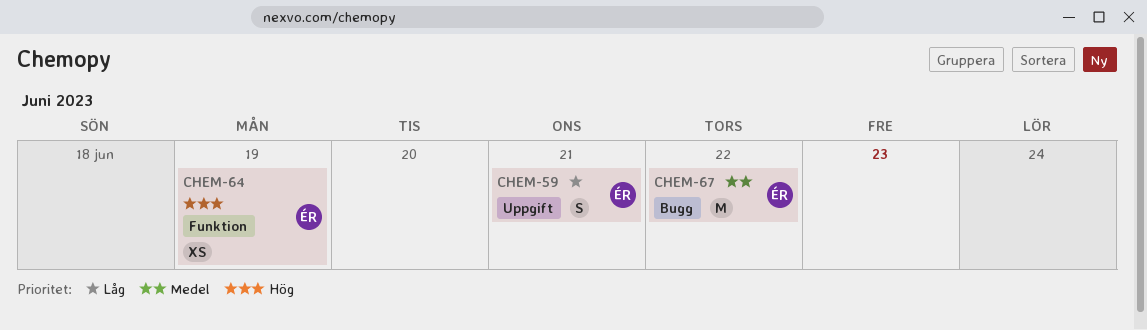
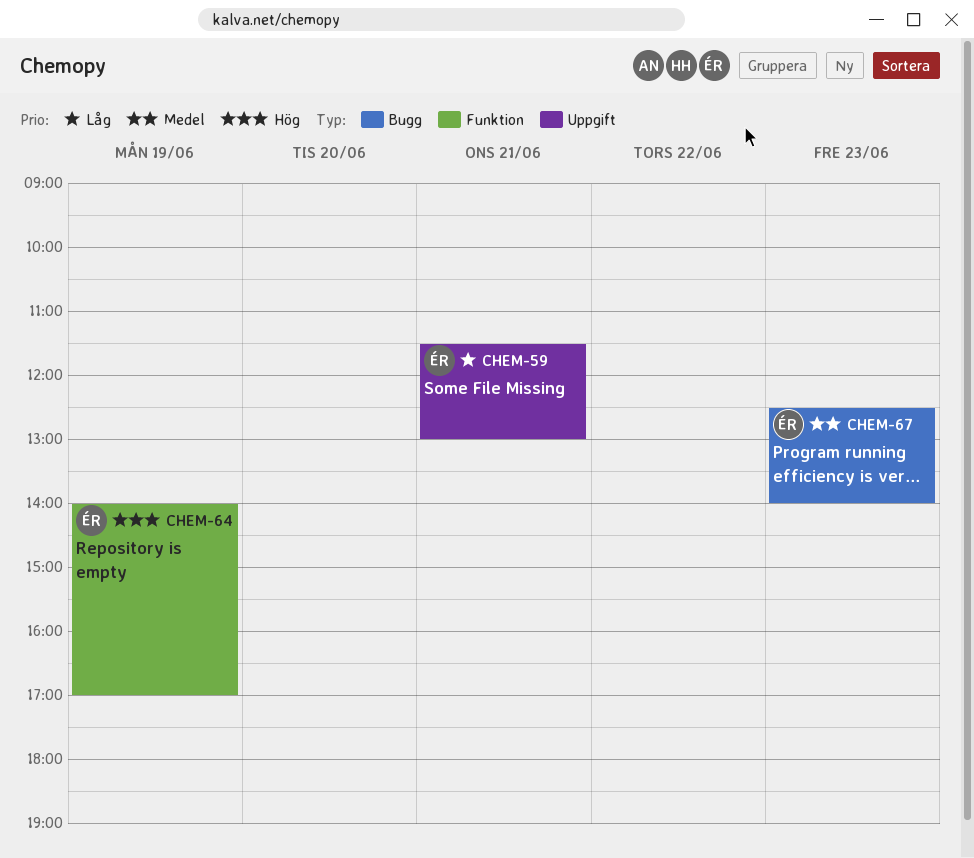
CHEM-67, day: Jun 22 -> Jun 23

